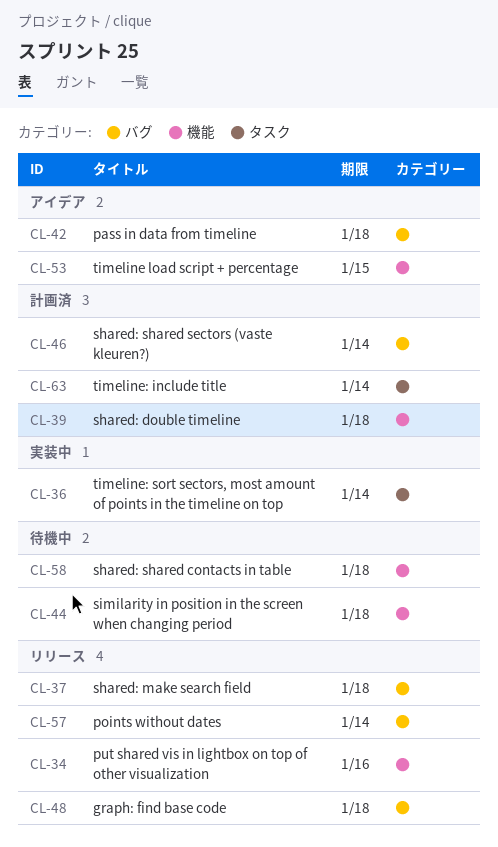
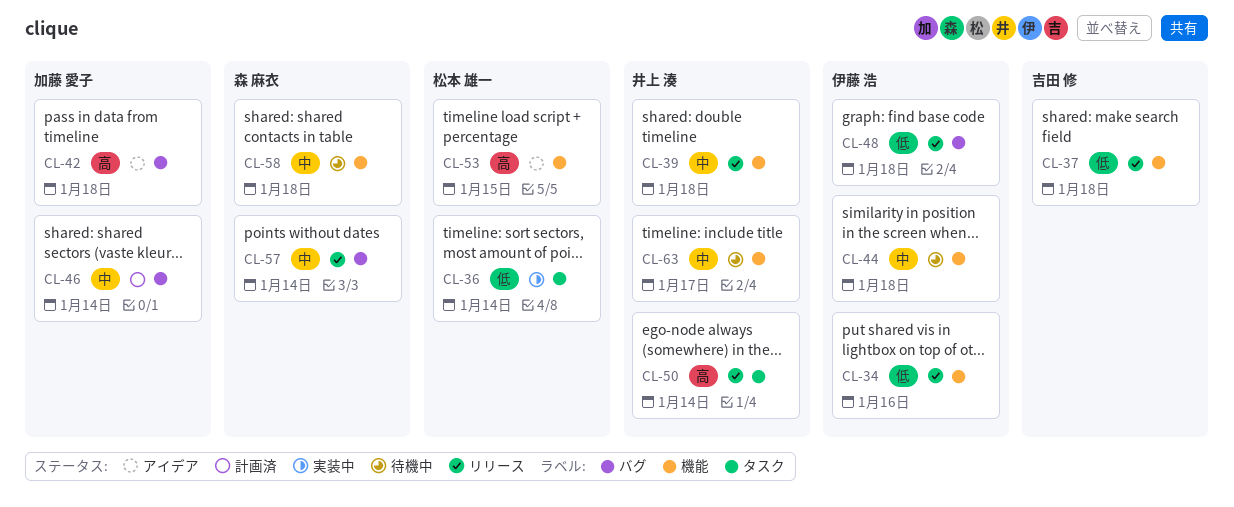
CL-37, label: バグ -> 機能
CL-39, status: 計画済 -> リリース
CL-50: none -> present
CL-63, status: 計画済 -> 待機中
CL-63, label: タスク -> 機能
CL-63, due: Jan 14 -> Jan 17

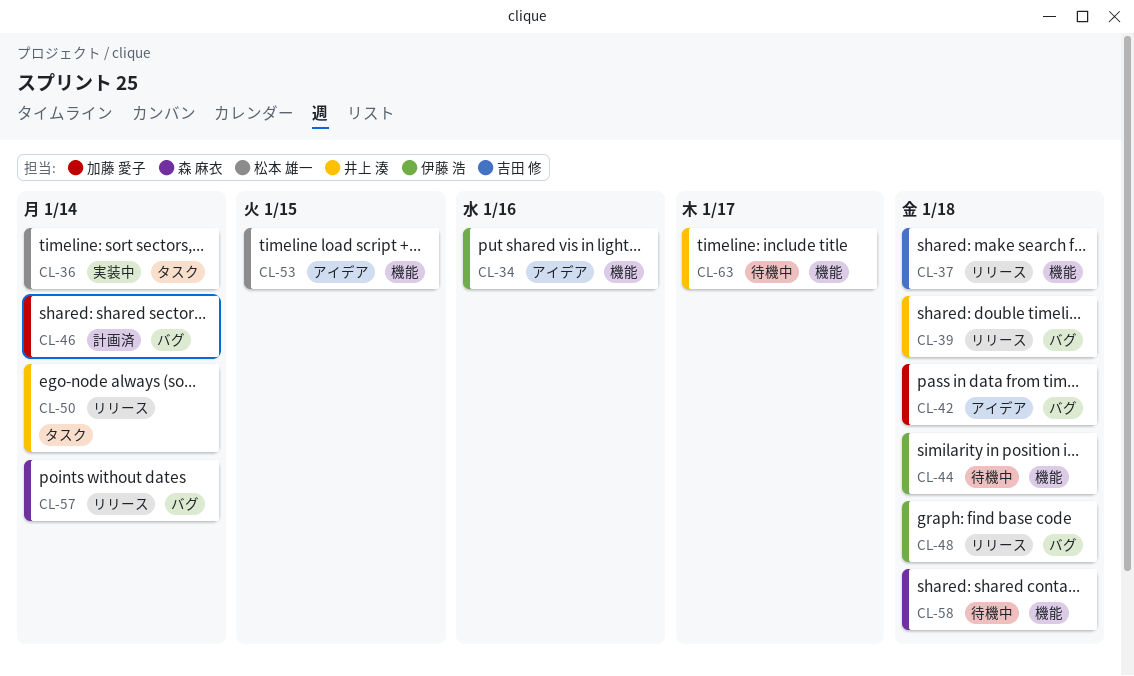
CL-34, status: リリース -> アイデア
CL-39, label: 機能 -> バグ

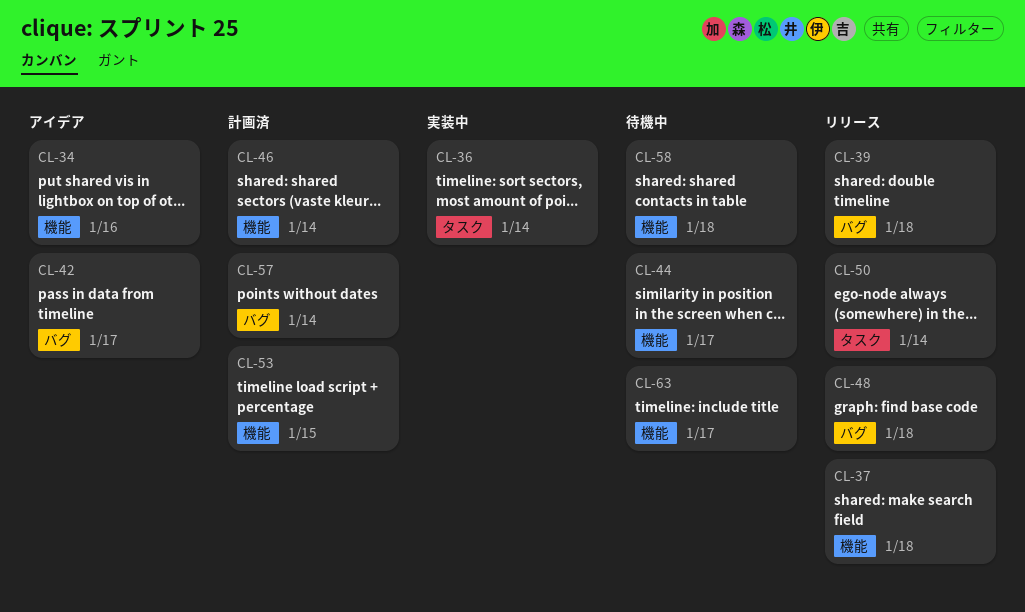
CL-42, due: Jan 18 -> Jan 17
CL-44, due: Jan 18 -> Jan 17
CL-46, label: バグ -> 機能
CL-53, status: アイデア -> 計画済
CL-57, status: リリース -> 計画済

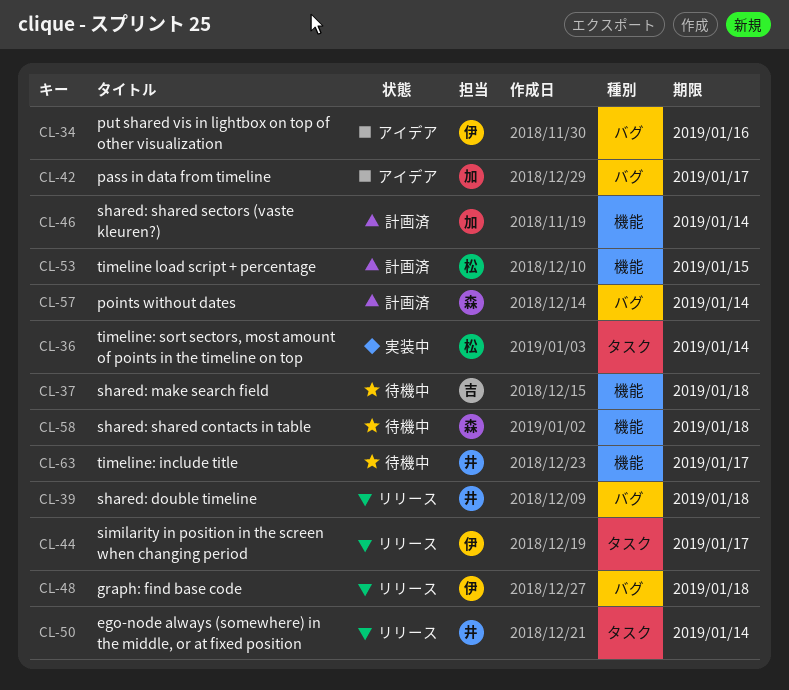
CL-34, label: 機能 -> バグ
CL-37, status: リリース -> 待機中
CL-44, status: 待機中 -> リリース
CL-44, label: 機能 -> タスク

